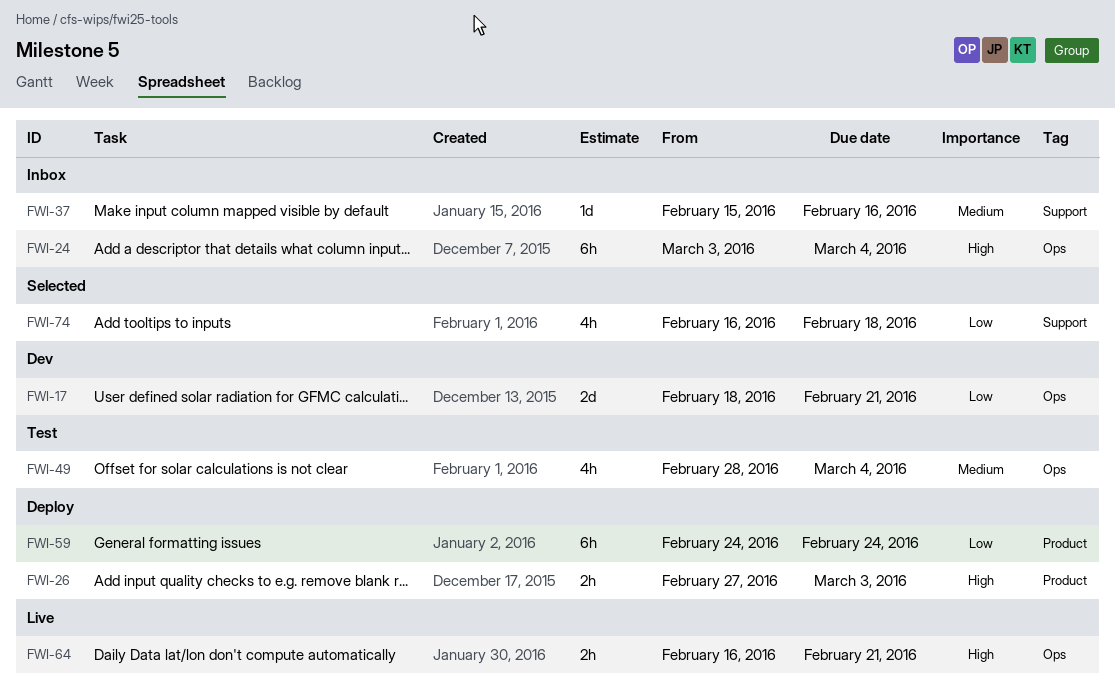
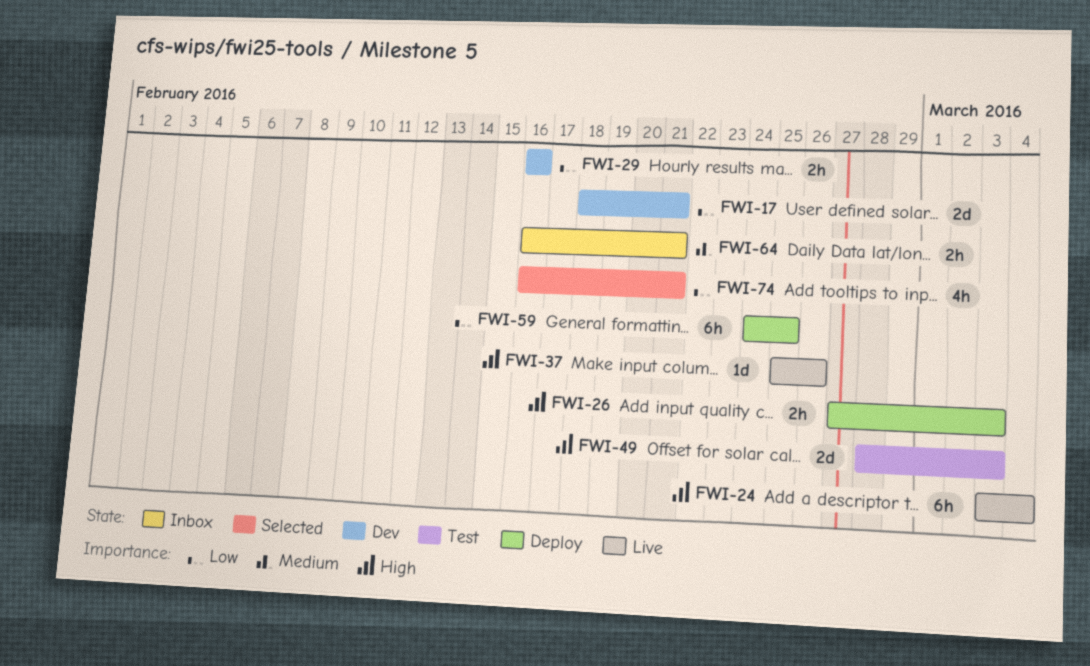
FWI-24, status: Inbox -> Live
FWI-29: none -> present
FWI-37, status: Inbox -> Live
FWI-37, priority: Medium -> High
FWI-37, start: Feb 15 -> Feb 25
FWI-37, due: Feb 16 -> Feb 26
FWI-49, priority: Medium -> High
FWI-49, estimate: 4h -> 2d
FWI-49, due: Mar 4 -> Mar 3
FWI-59, due: Feb 24 -> Feb 25
FWI-64, status: Live -> Inbox
FWI-64, priority: High -> Medium
FWI-74, due: Feb 18 -> Feb 21

